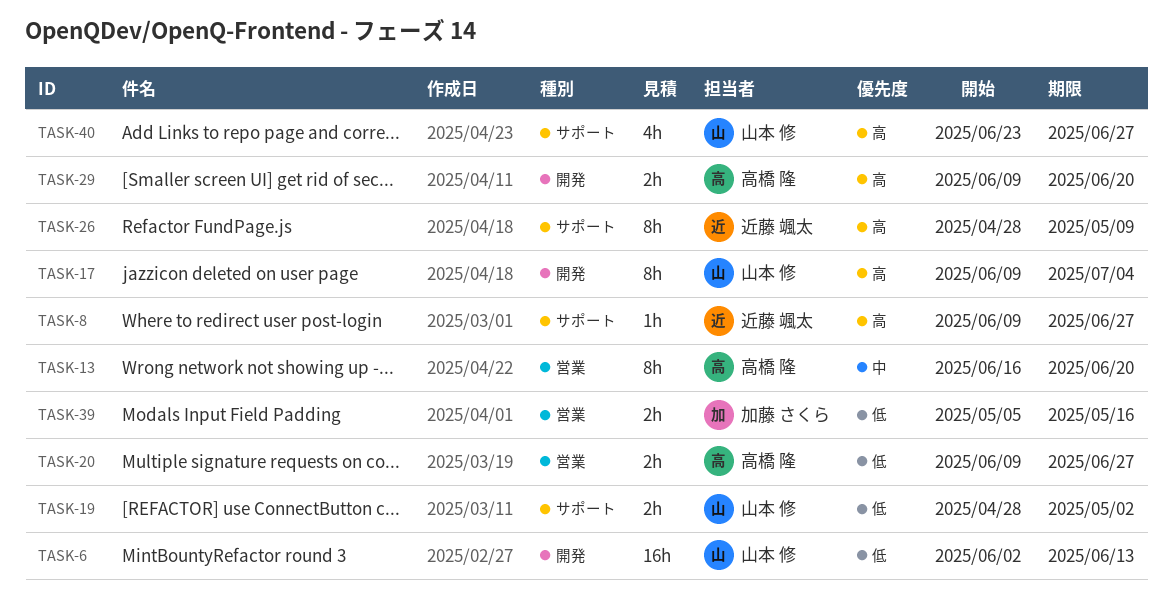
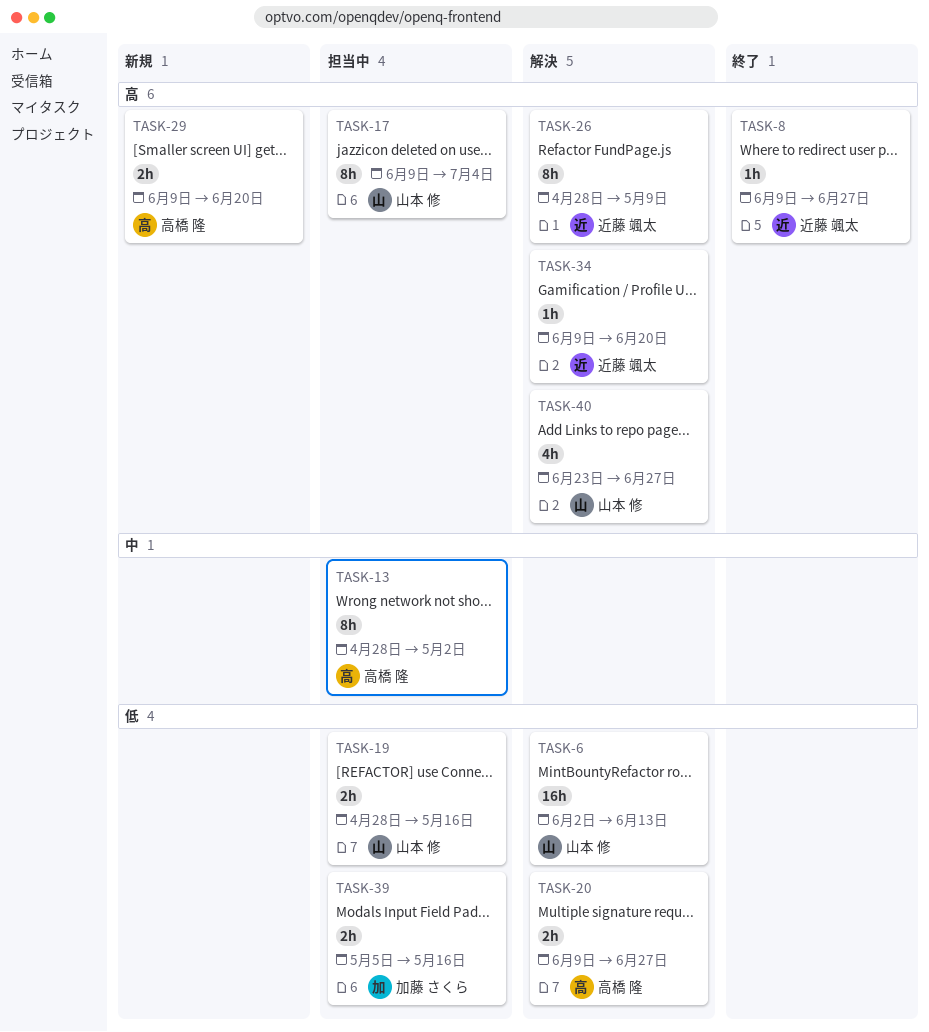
TASK-13, start: Jun 16 -> Apr 28
TASK-13, due: Jun 20 -> May 2
TASK-19, due: May 2 -> May 16
TASK-34: none -> present

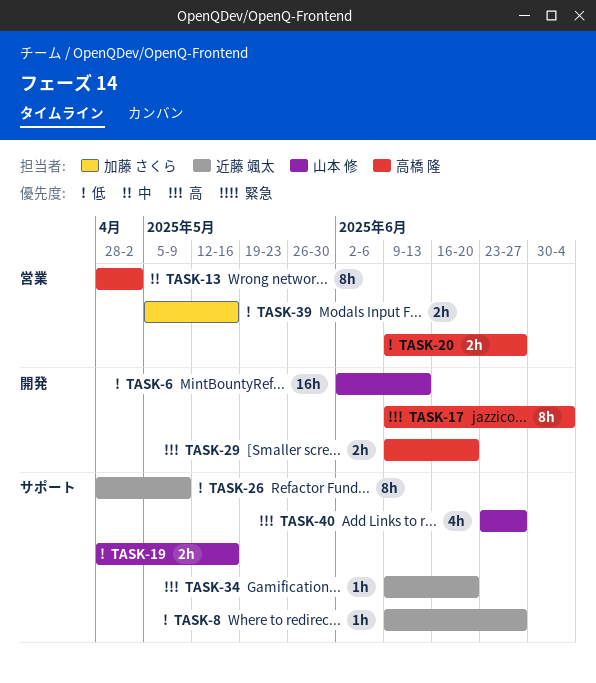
TASK-8, priority: 高 -> 低
TASK-17, owner: 山本 修 -> 高橋 隆
TASK-26, priority: 高 -> 低

